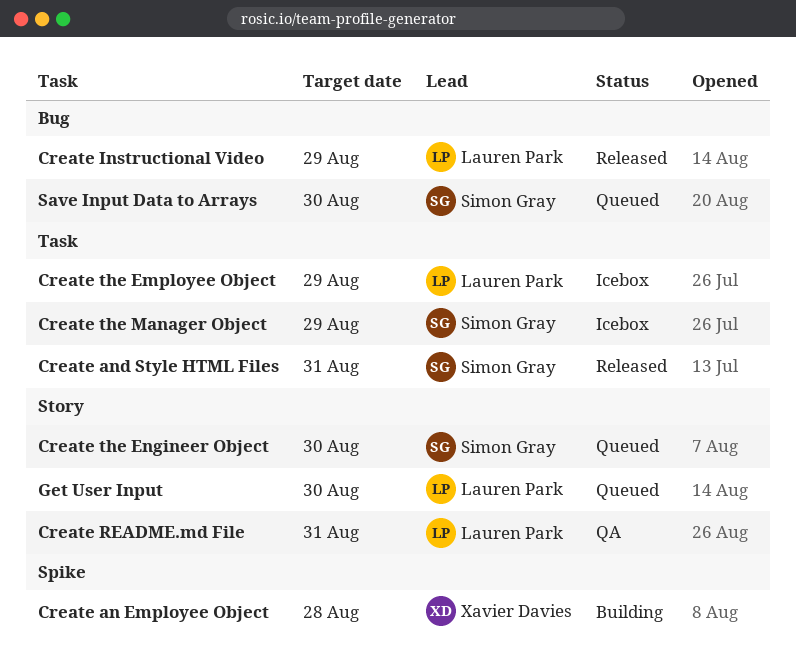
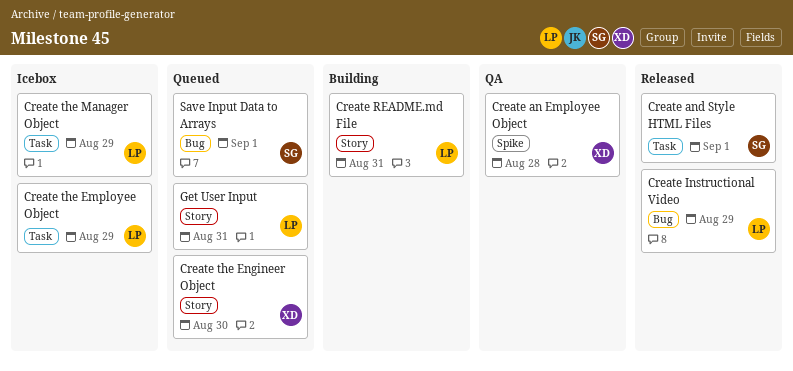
Create an Employee Object, status: Building -> QA
Create and Style HTML Files, due: Aug 31 -> Sep 1
Create README.md File, status: QA -> Building
Create the Engineer Object, owner: Simon Gray -> Xavier Davies
Create the Manager Object, owner: Simon Gray -> Lauren Park
Get User Input, due: Aug 30 -> Aug 31
Save Input Data to Arrays, due: Aug 30 -> Sep 1

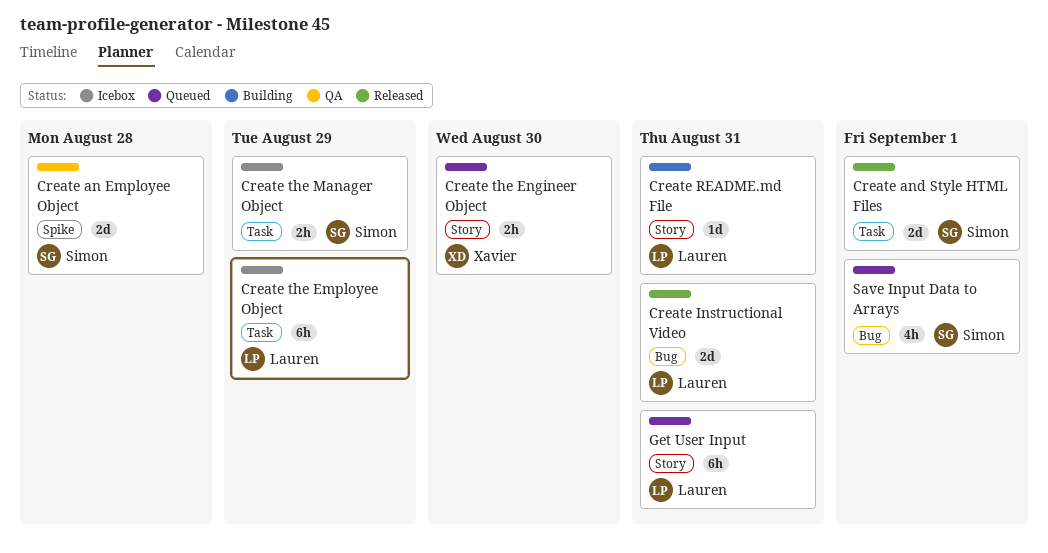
Create an Employee Object, owner: Xavier -> Simon
Create Instructional Video, due: Aug 29 -> Aug 31
Create the Manager Object, owner: Lauren -> Simon

